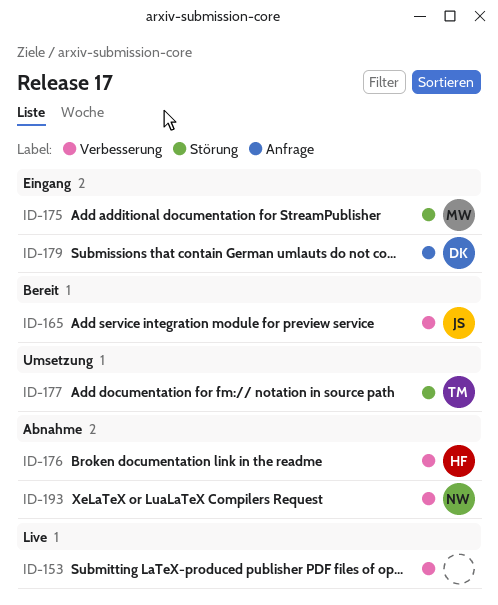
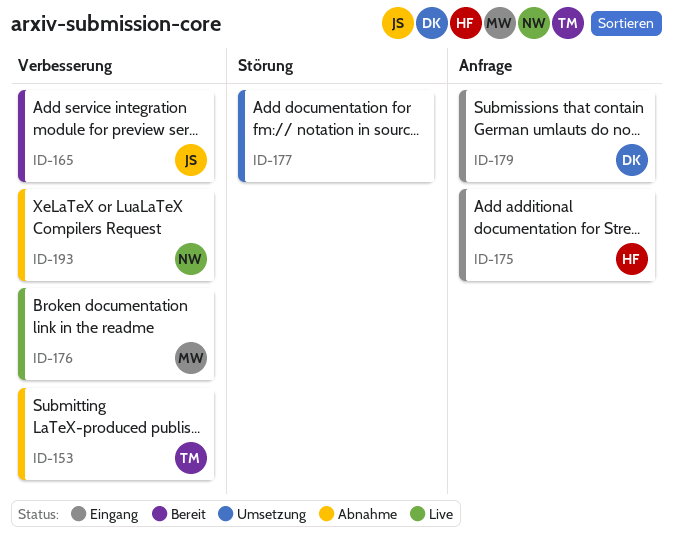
ID-153, status: Live -> Abnahme
ID-153, owner: none -> TM
ID-175, owner: MW -> HF
ID-175, label: Störung -> Anfrage
ID-176, status: Abnahme -> Live
ID-176, owner: HF -> MW
ID-177, owner: TM -> none

